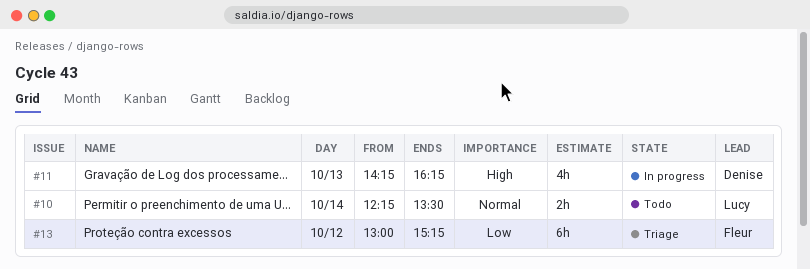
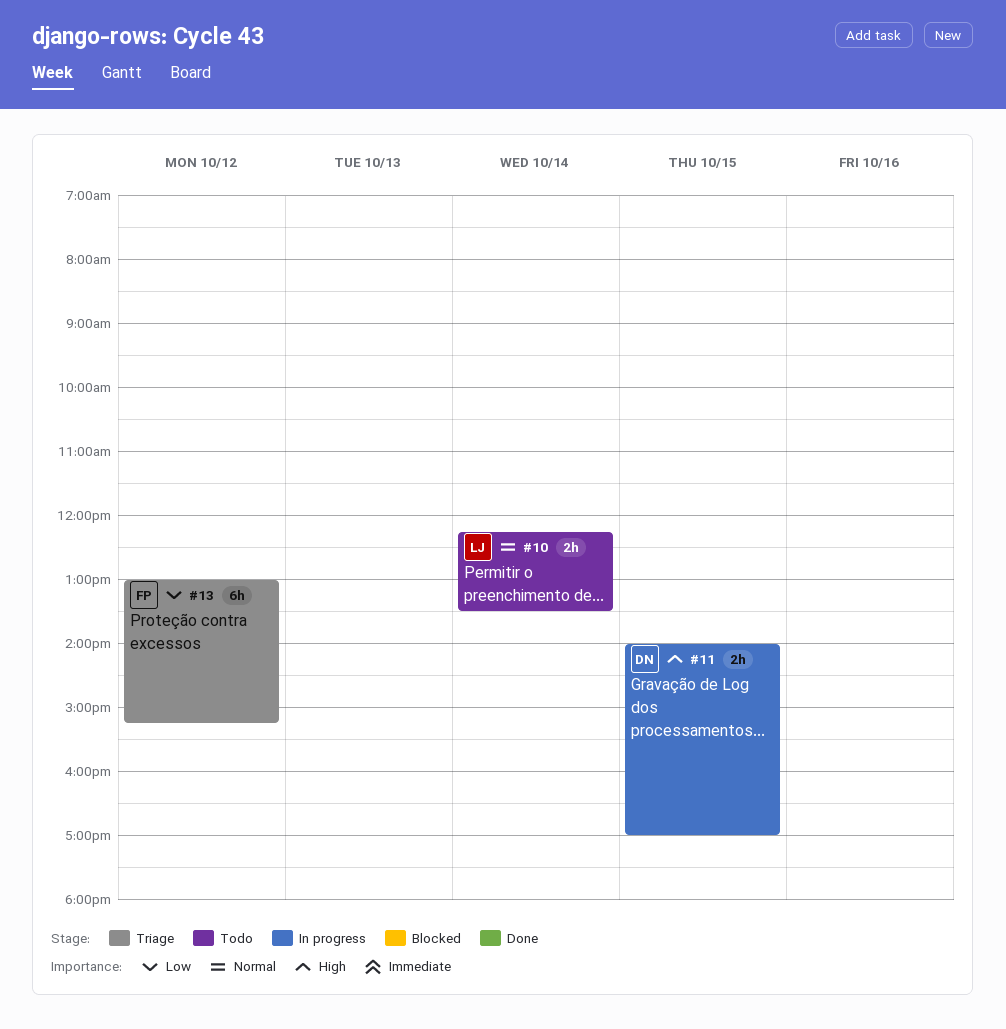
#11, estimate: 4h -> 2h
#11, day: Oct 13 -> Oct 15
#11, begins: 14:15 -> 14:00
#11, ends: 16:15 -> 17:00

